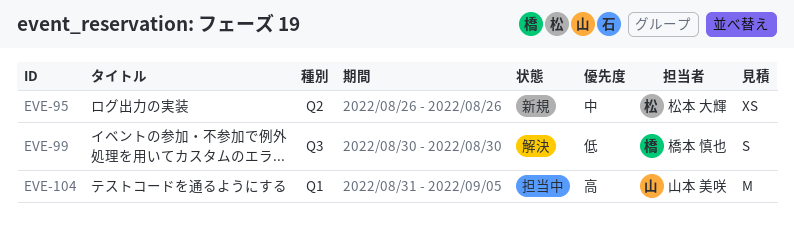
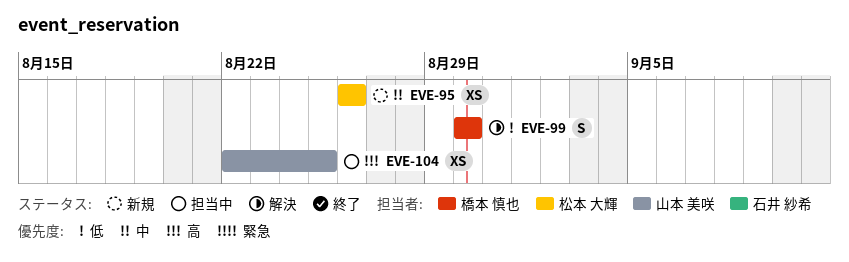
EVE-104, estimate: M -> XS
EVE-104, start: Aug 31 -> Aug 22
EVE-104, due: Sep 5 -> Aug 25

